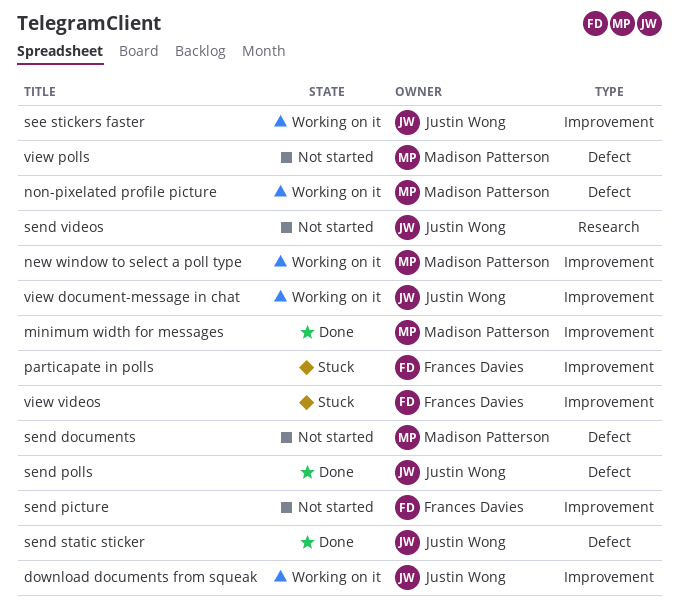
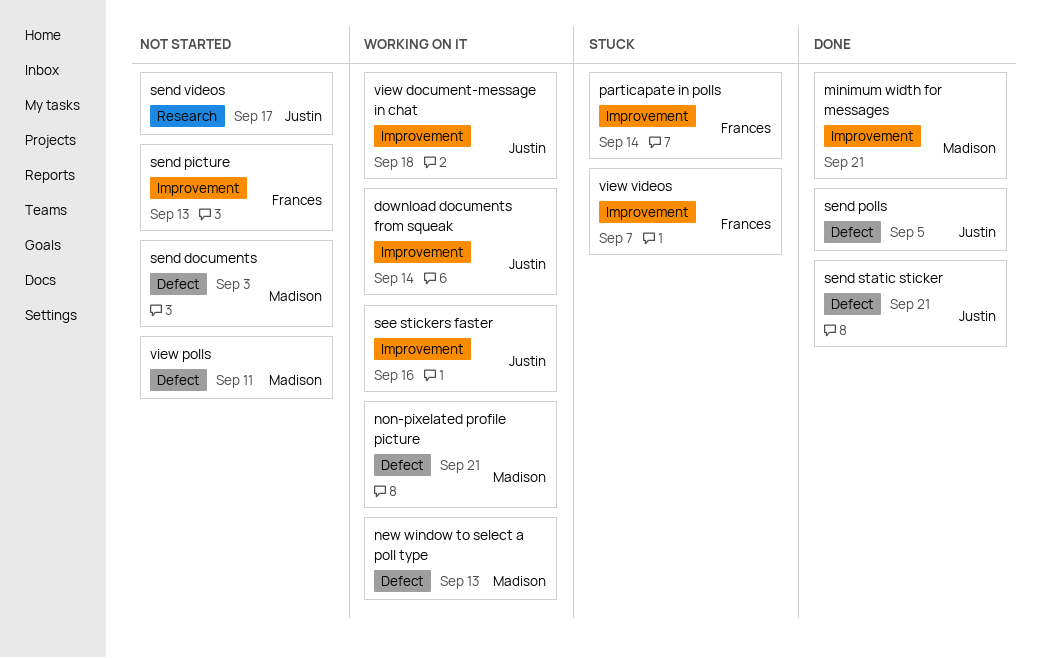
new window to select a poll type, label: Improvement -> Defect

